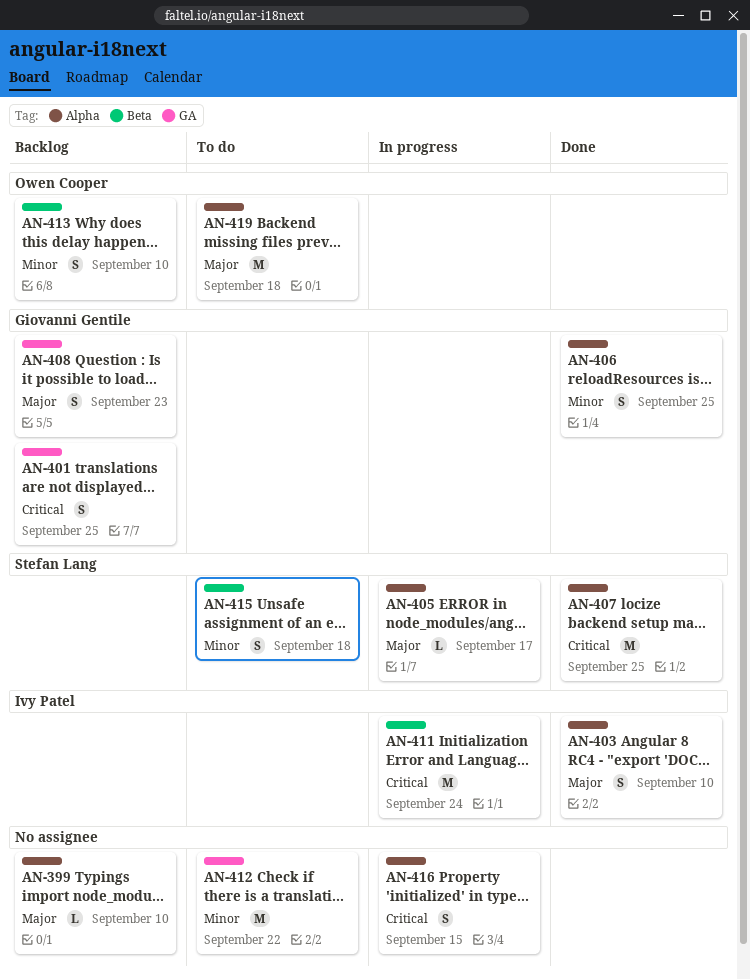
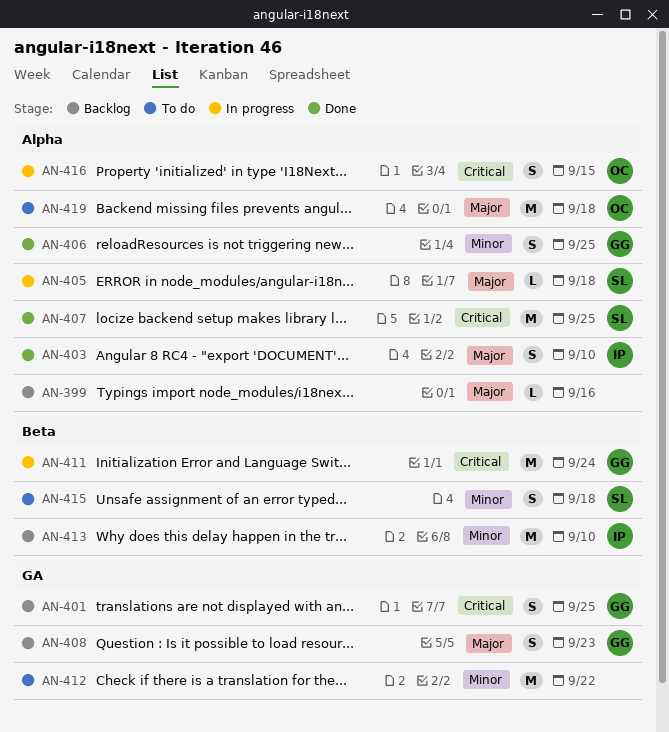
AN-399, due: Sep 10 -> Sep 16
AN-405, due: Sep 17 -> Sep 18
AN-411, owner: Ivy Patel -> Giovanni Gentile
AN-413, owner: Owen Cooper -> Ivy Patel
AN-413, estimate: S -> M
AN-416, owner: none -> Owen Cooper

